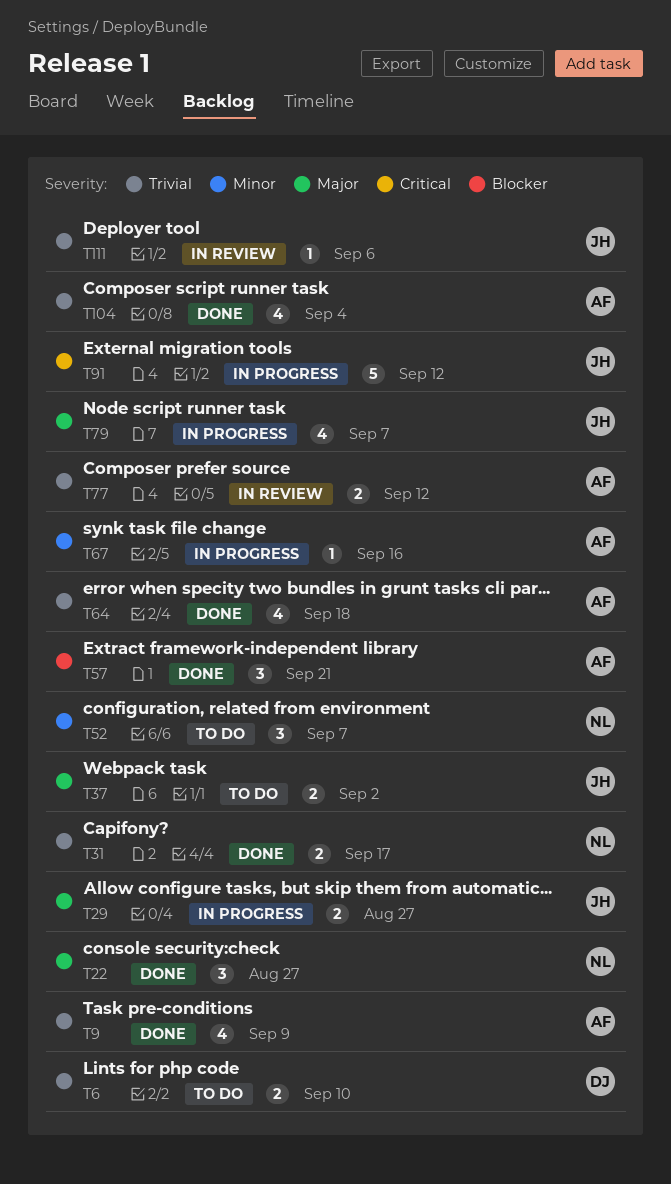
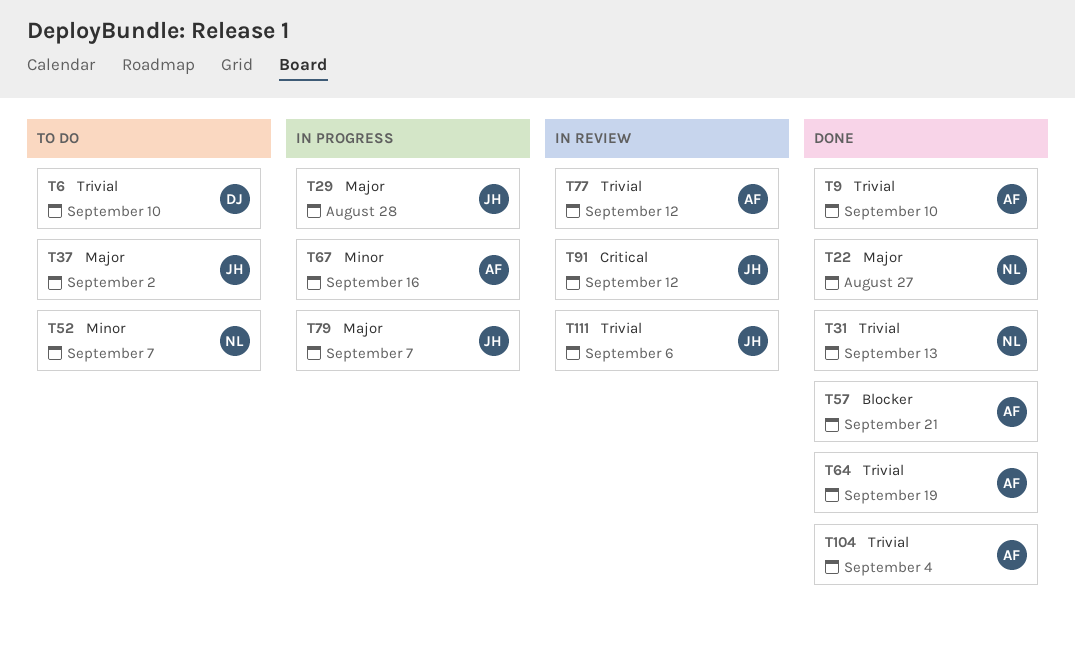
T9, due: Sep 9 -> Sep 10
T29, due: Aug 27 -> Aug 28
T31, due: Sep 17 -> Sep 13
T64, due: Sep 18 -> Sep 19
T91, status: In progress -> In review

